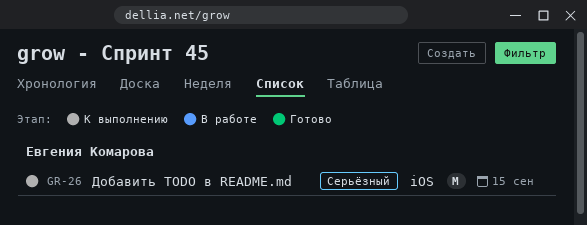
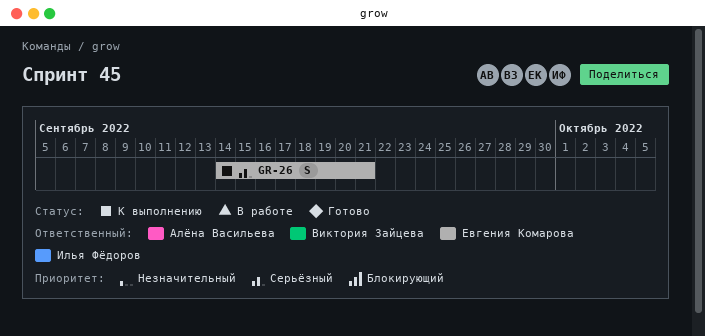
GR-26, estimate: M -> S
GR-26, due: Sep 15 -> Sep 21

